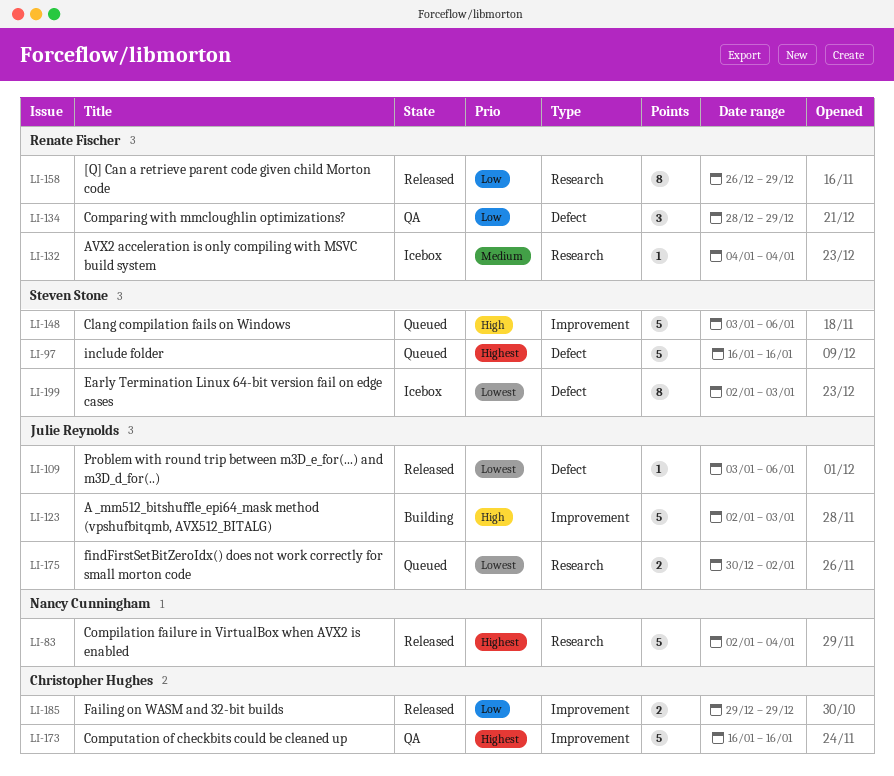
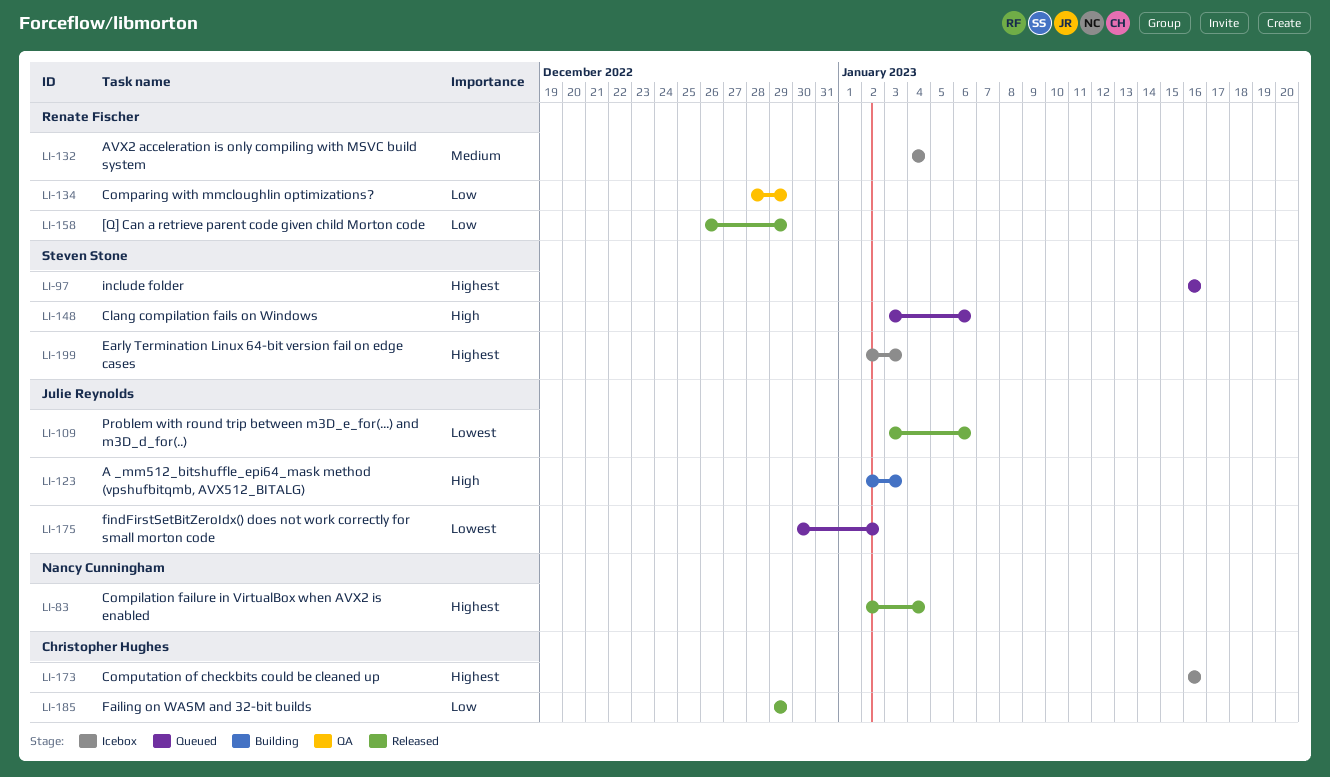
LI-173, status: QA -> Icebox
LI-199, priority: Lowest -> Highest

